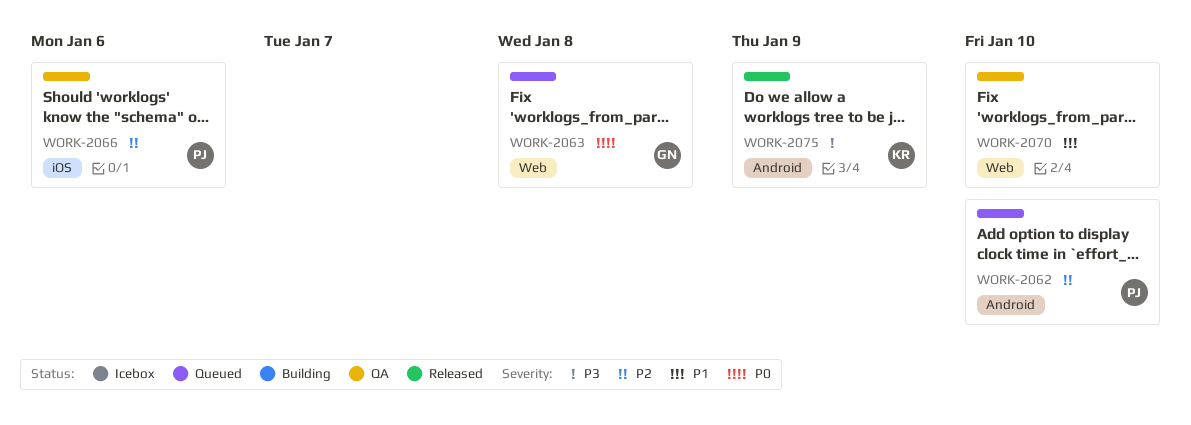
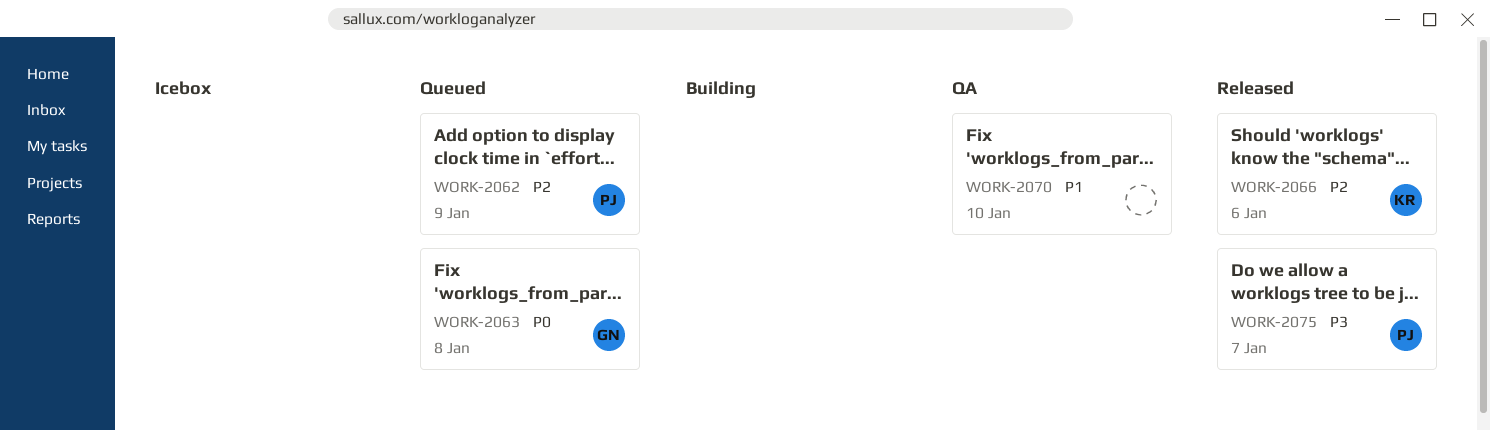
WORK-2062, due: Jan 10 -> Jan 9
WORK-2066, status: QA -> Released
WORK-2066, owner: PJ -> KR
WORK-2075, owner: KR -> PJ
WORK-2075, due: Jan 9 -> Jan 7

